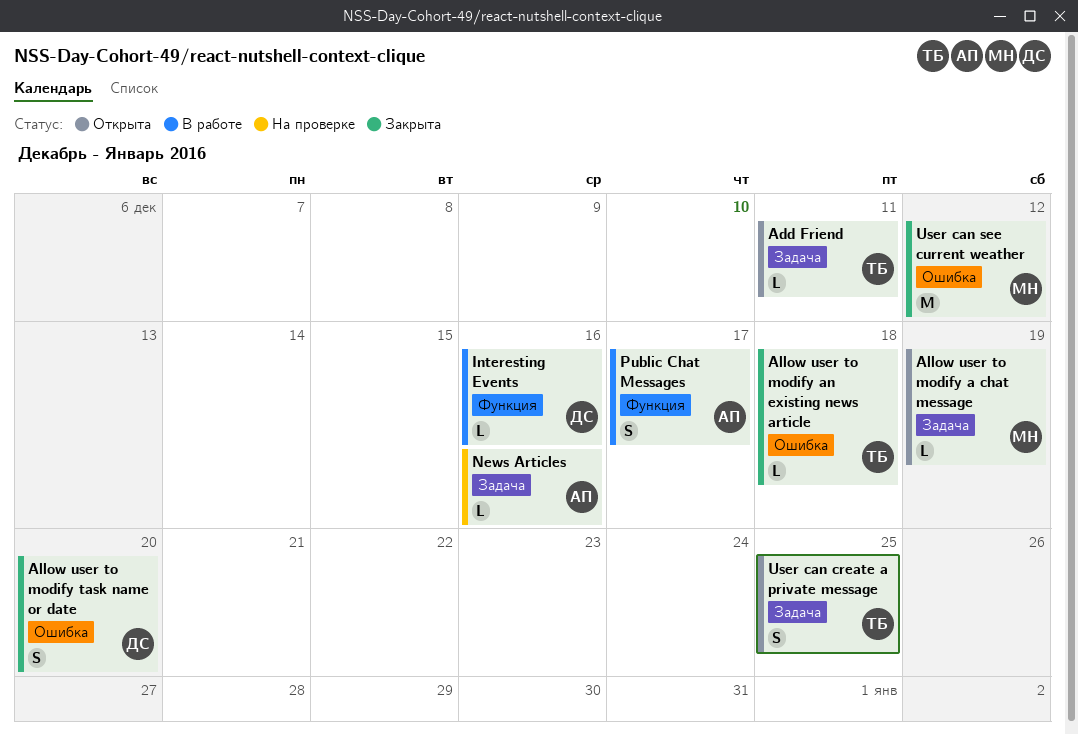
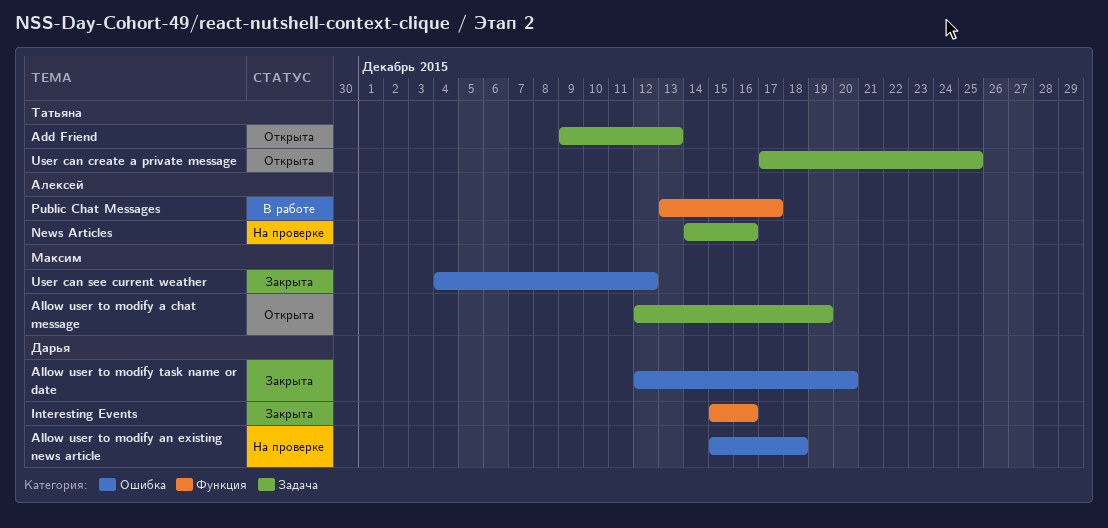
Add Friend, due: Dec 11 -> Dec 13
Allow user to modify an existing news article, status: Закрыта -> На проверке
Allow user to modify an existing news article, owner: Татьяна -> Дарья
Interesting Events, status: В работе -> Закрыта

